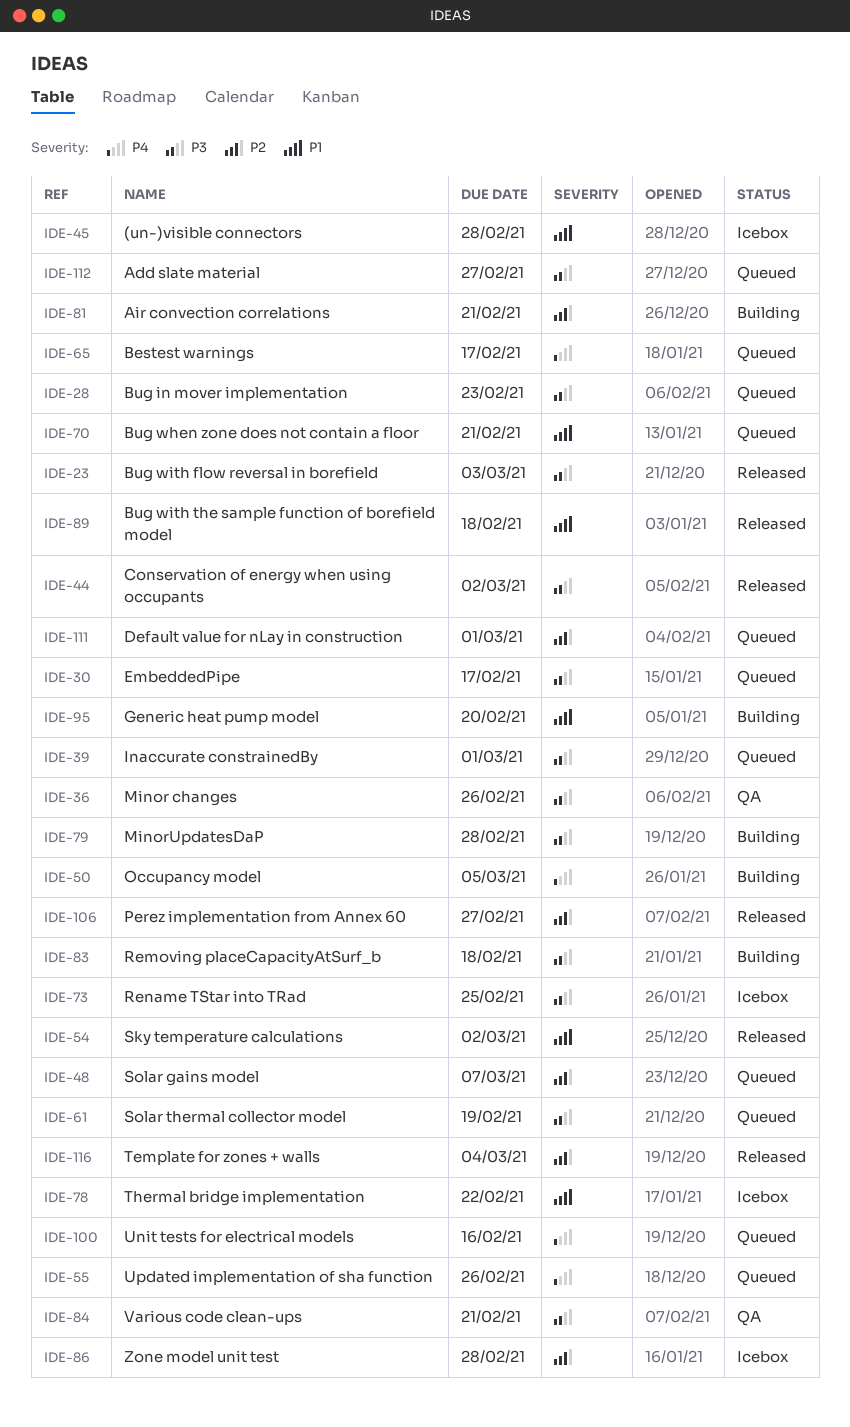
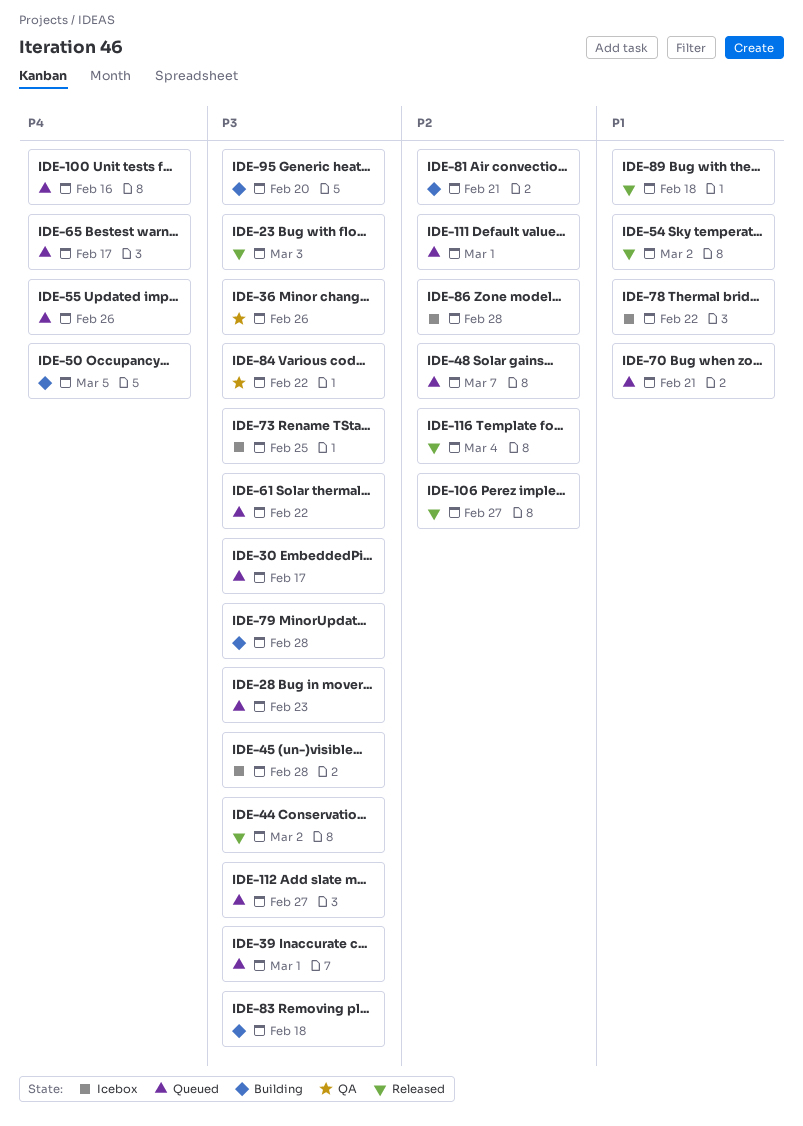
IDE-45, priority: P1 -> P3
IDE-61, due: Feb 19 -> Feb 22
IDE-84, due: Feb 21 -> Feb 22
IDE-95, priority: P1 -> P3

